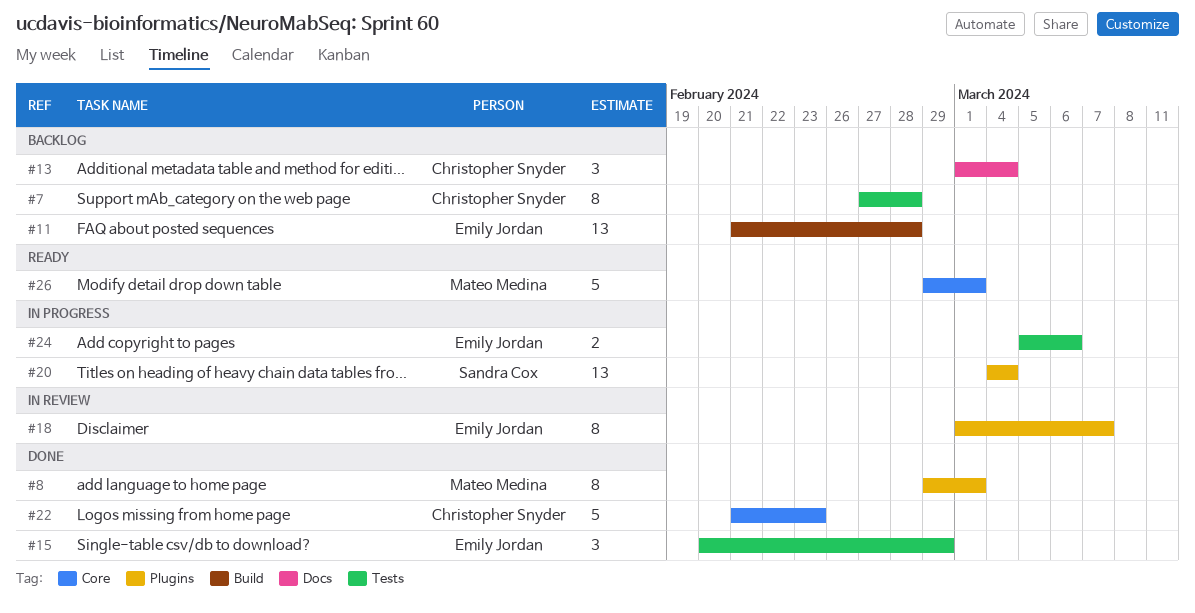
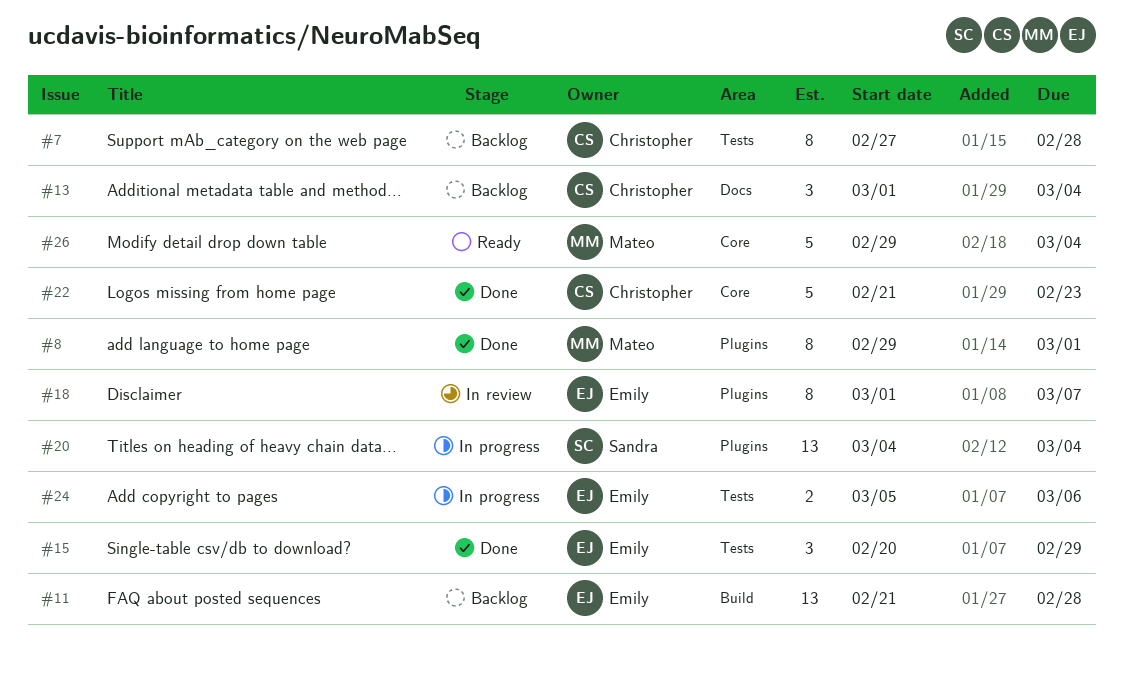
#26, due: Mar 1 -> Mar 4

